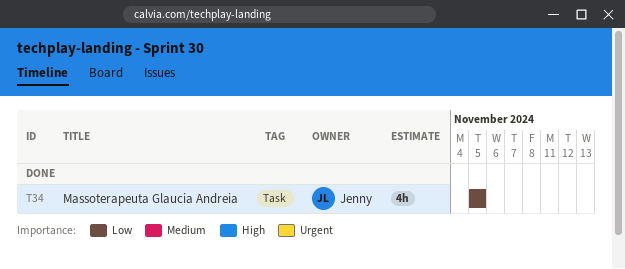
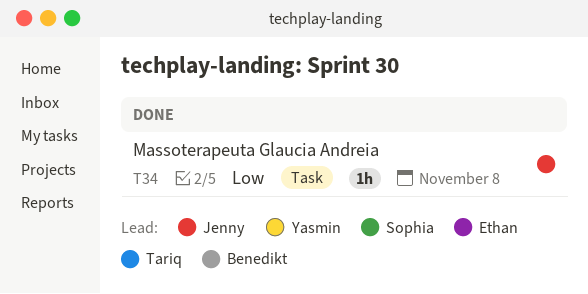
T34, estimate: 4h -> 1h
T34, due: Nov 5 -> Nov 8

